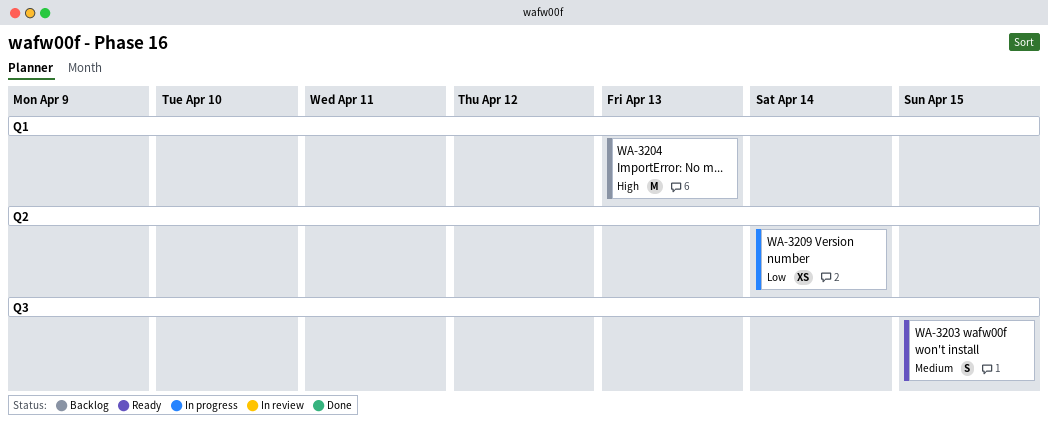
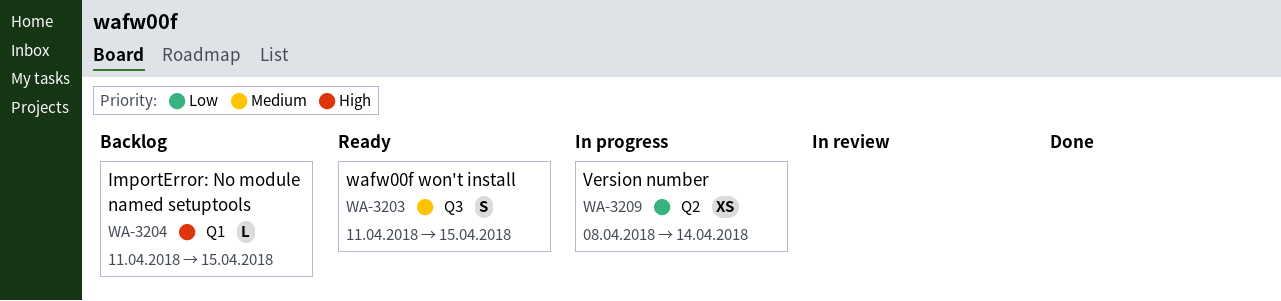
WA-3204, estimate: M -> L
WA-3204, due: Apr 13 -> Apr 15

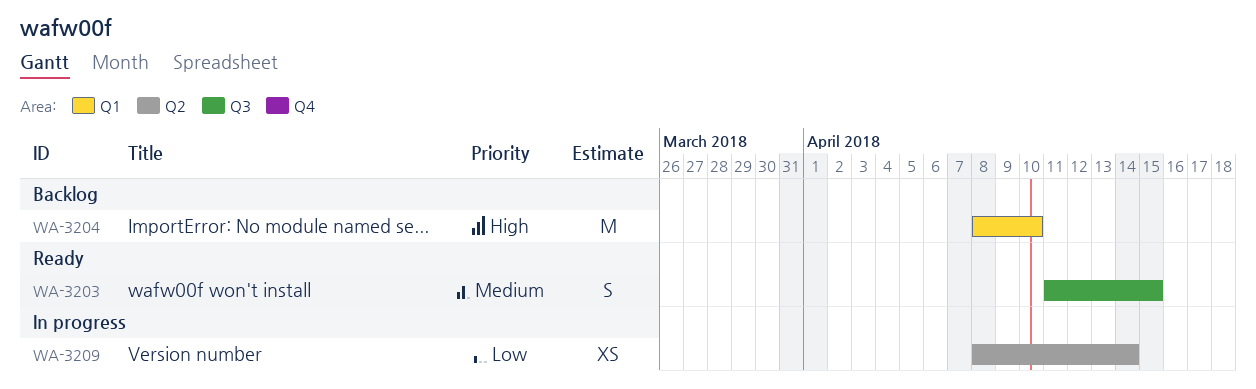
WA-3204, estimate: L -> M
WA-3204, start: Apr 11 -> Apr 8
WA-3204, due: Apr 15 -> Apr 10

